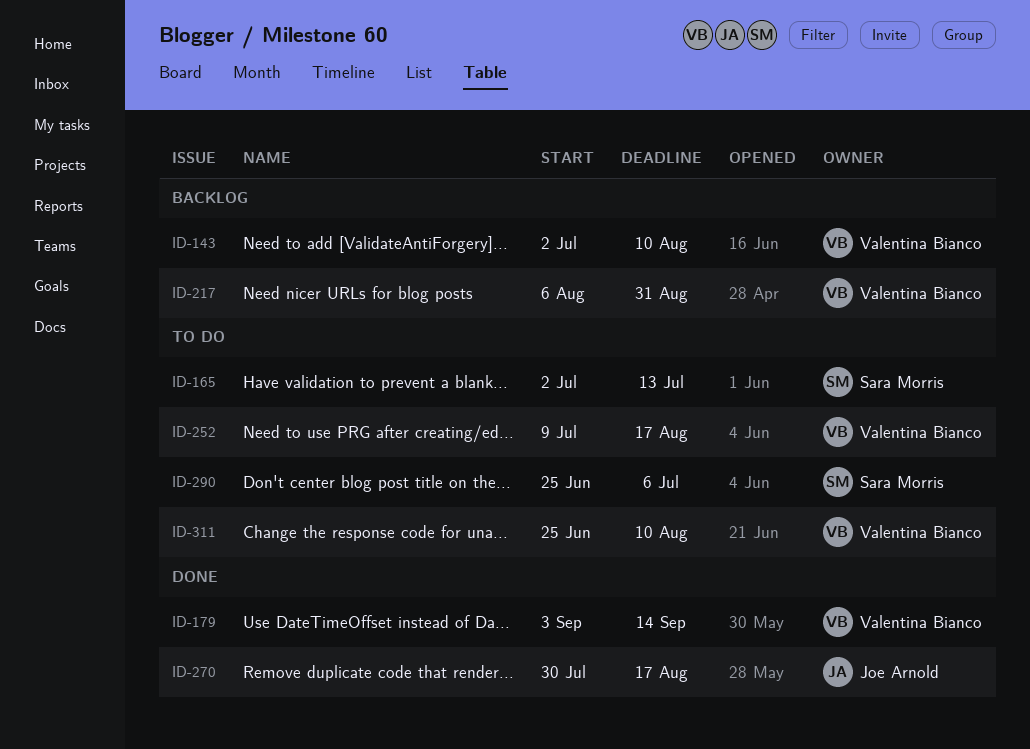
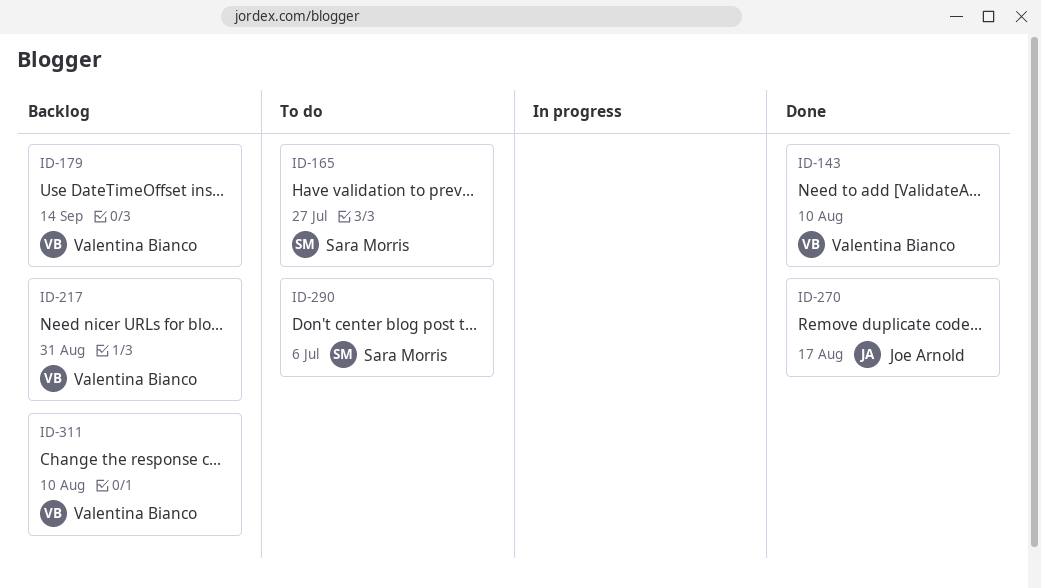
ID-143, status: Backlog -> Done
ID-165, due: Jul 13 -> Jul 27
ID-179, status: Done -> Backlog
ID-252: present -> none
ID-311, status: To do -> Backlog

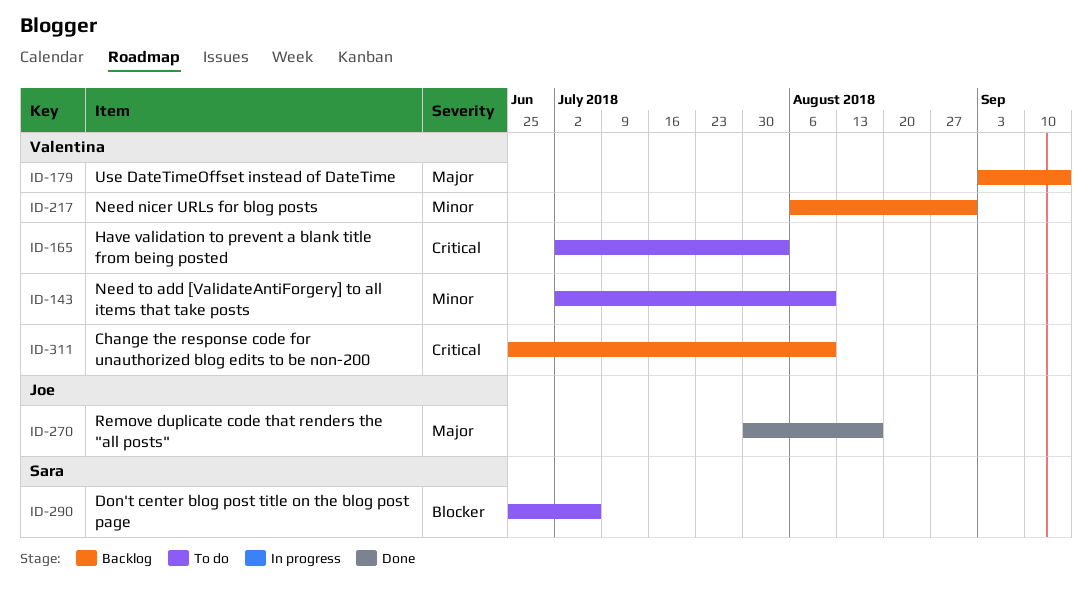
ID-143, status: Done -> To do
ID-165, owner: Sara Morris -> Valentina Bianco
ID-165, due: Jul 27 -> Aug 3

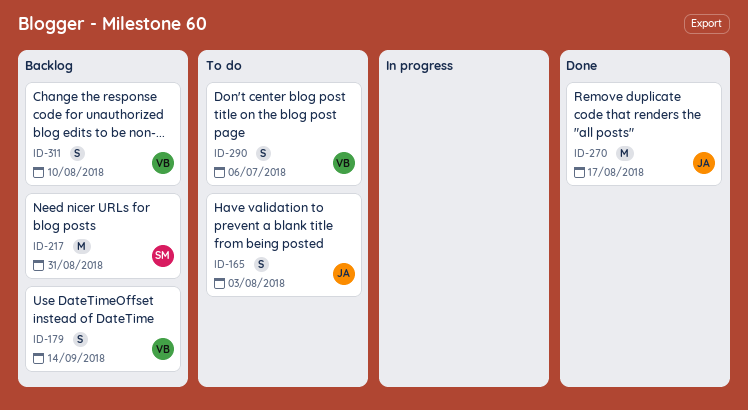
ID-143: present -> none
ID-165, owner: Valentina -> Joe
ID-217, owner: Valentina -> Sara
ID-290, owner: Sara -> Valentina

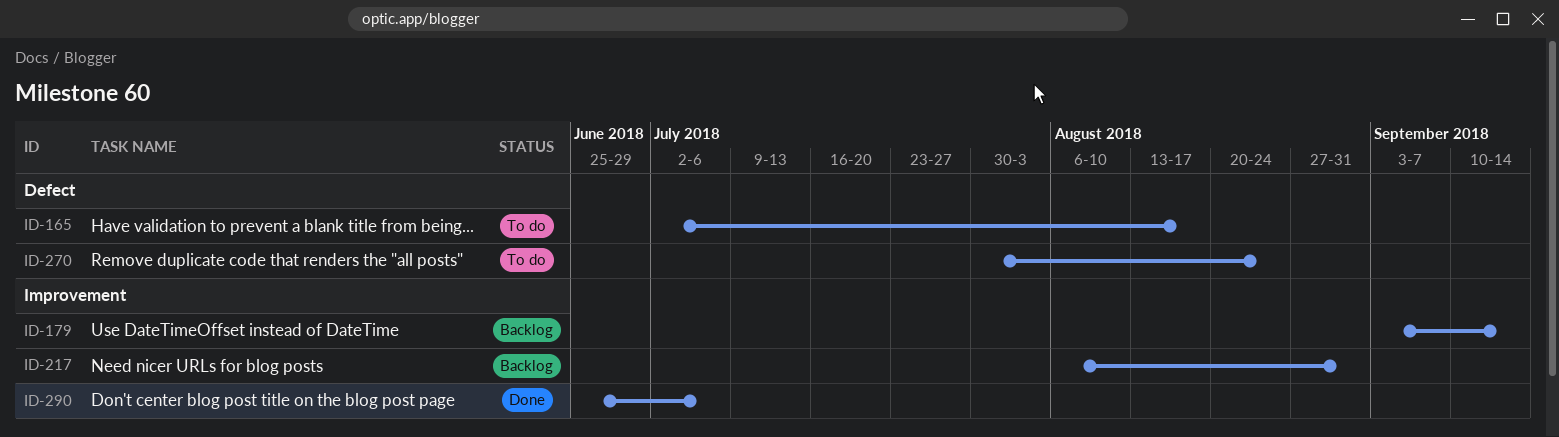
ID-165, due: Aug 3 -> Aug 17
ID-270, status: Done -> To do
ID-270, due: Aug 17 -> Aug 24
ID-290, status: To do -> Done
ID-311: present -> none

